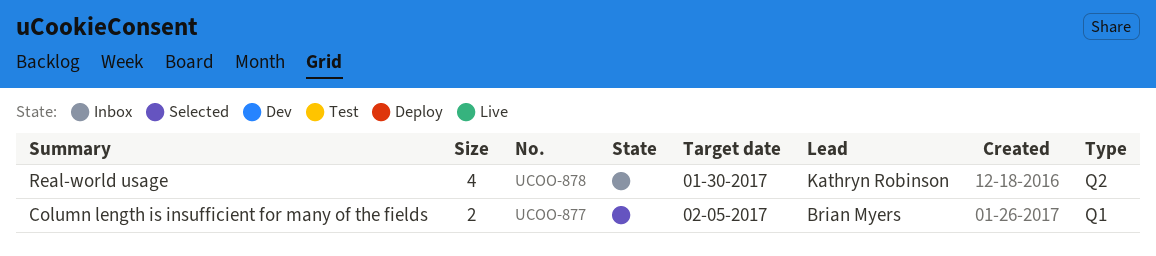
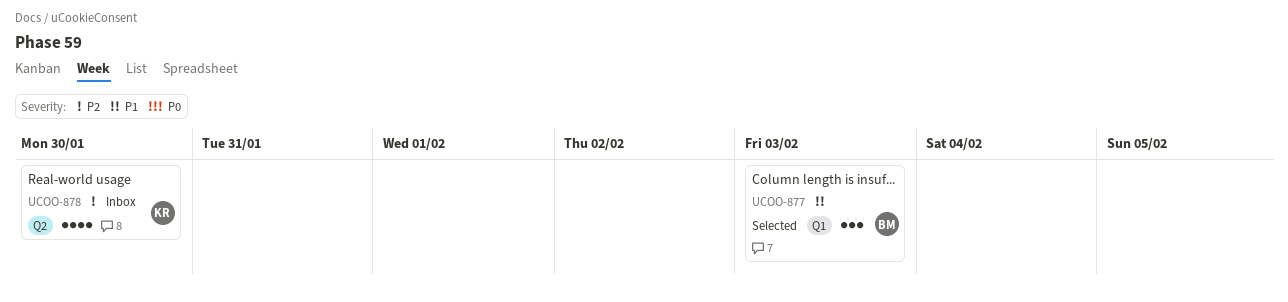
UCOO-877, estimate: 2 -> 3
UCOO-877, due: Feb 5 -> Feb 3

